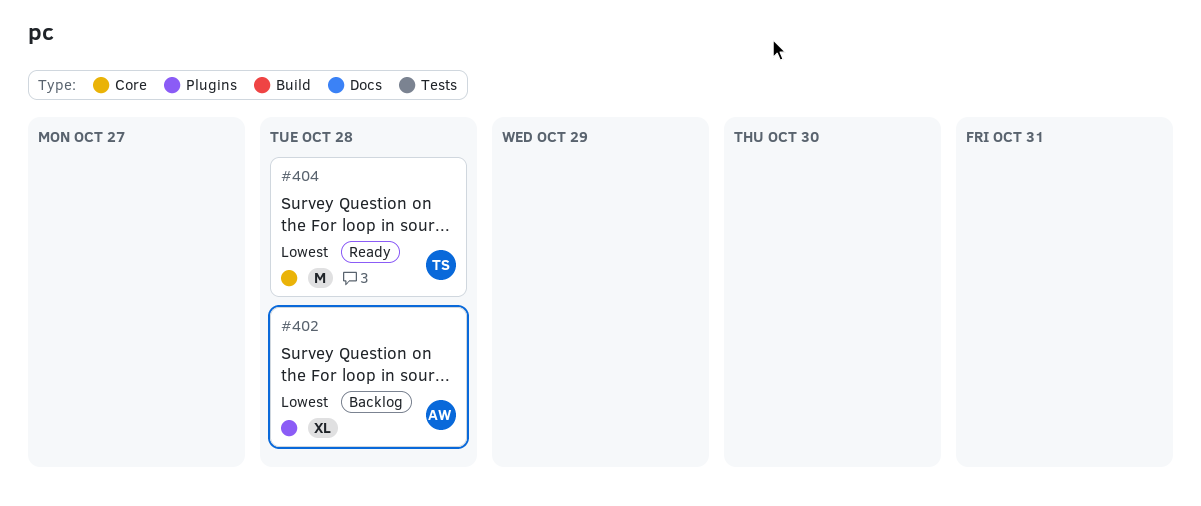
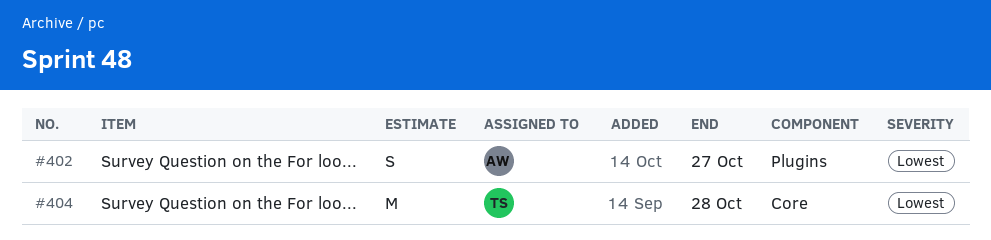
#402, estimate: XL -> S
#402, due: Oct 28 -> Oct 27

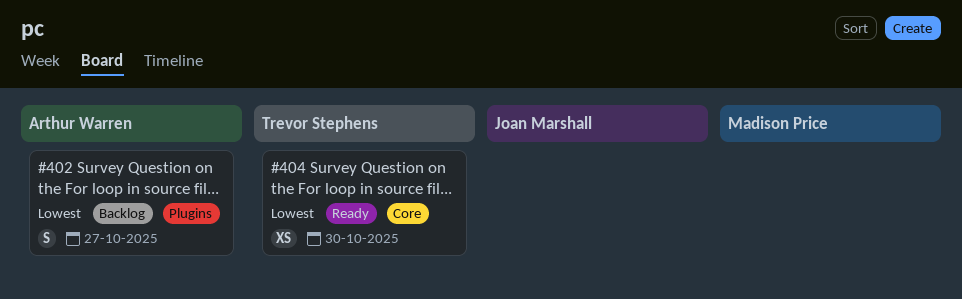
#404, estimate: M -> XS
#404, due: Oct 28 -> Oct 30

